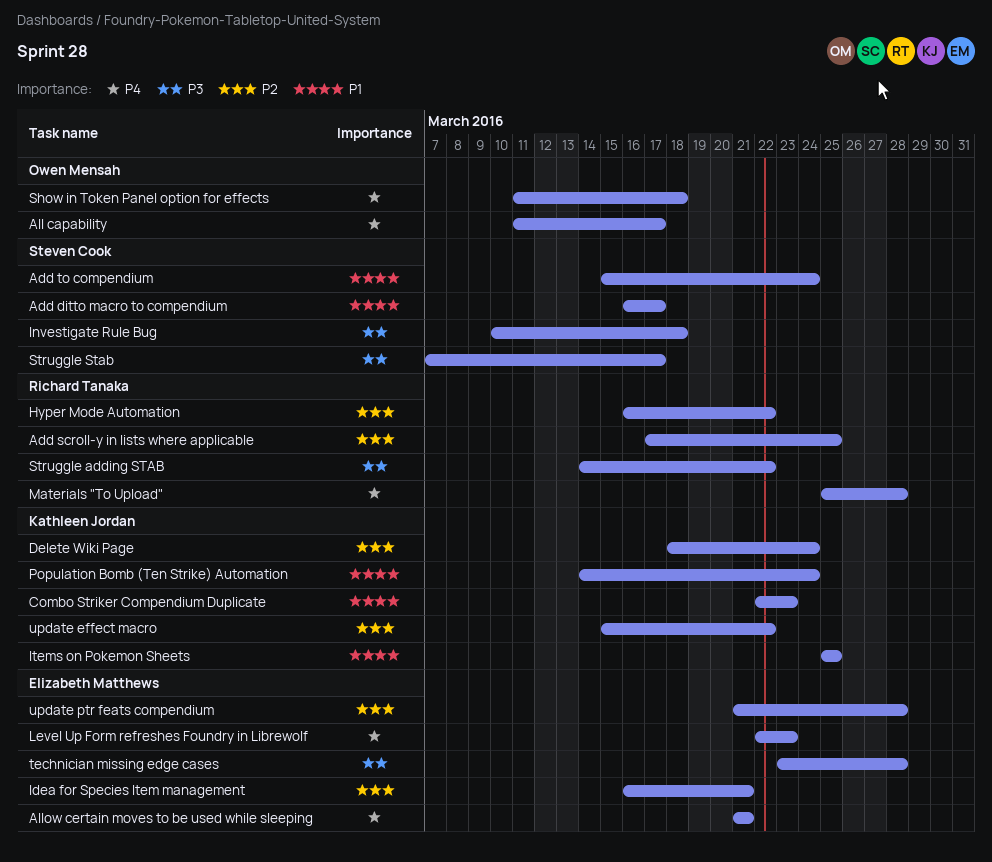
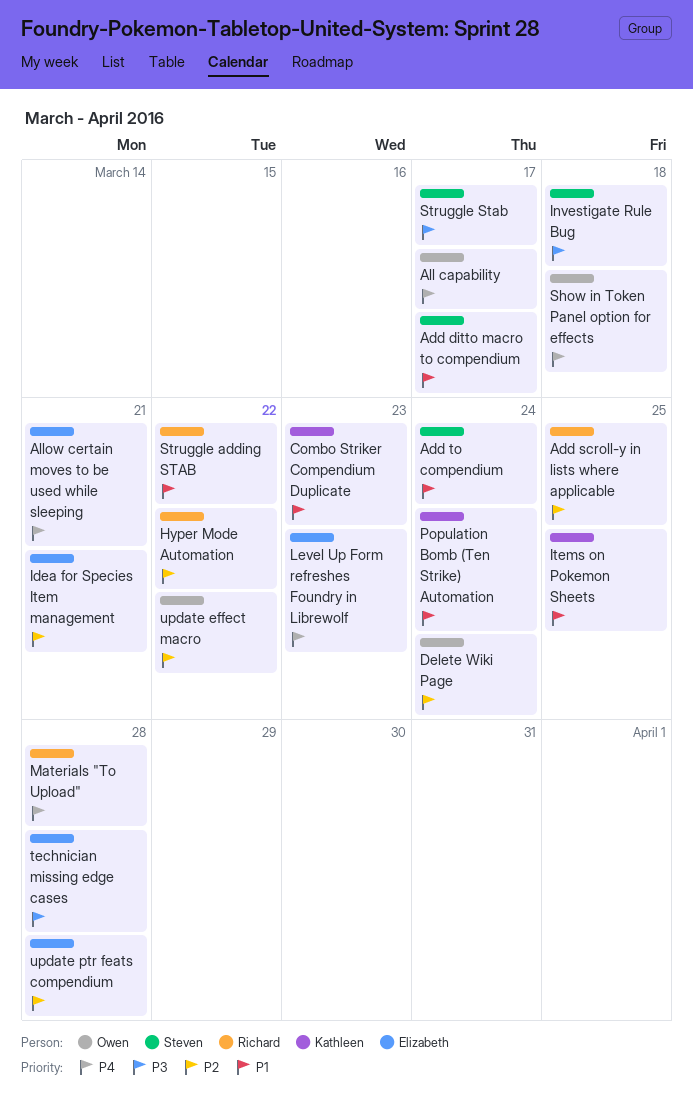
Delete Wiki Page, owner: Kathleen Jordan -> Owen Mensah
Struggle adding STAB, priority: P3 -> P1
update effect macro, owner: Kathleen Jordan -> Owen Mensah

